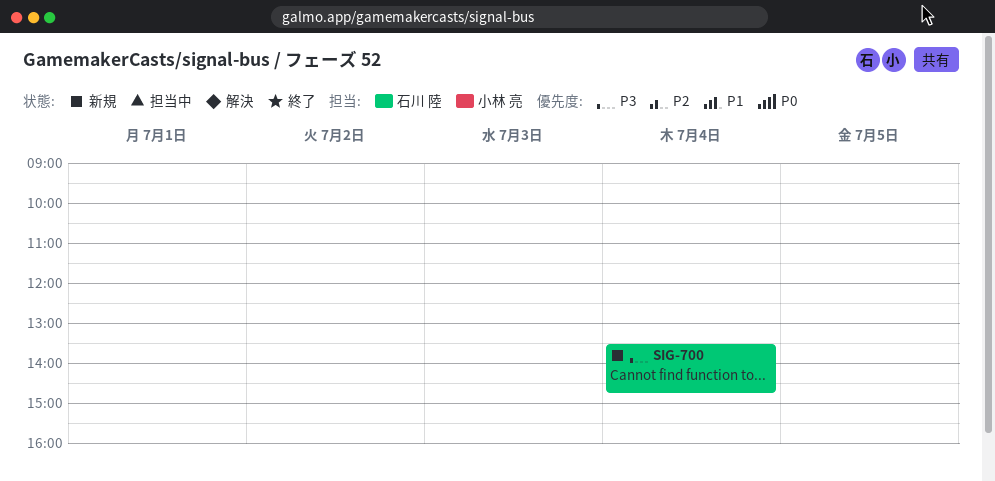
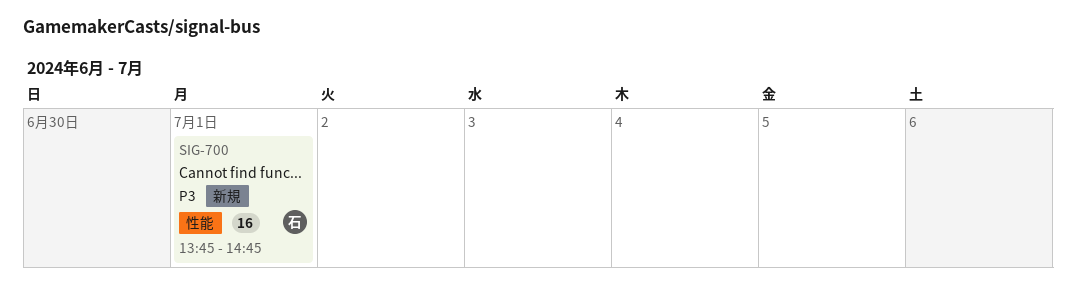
SIG-700, day: Jul 4 -> Jul 1
SIG-700, begins: 13:30 -> 13:45

